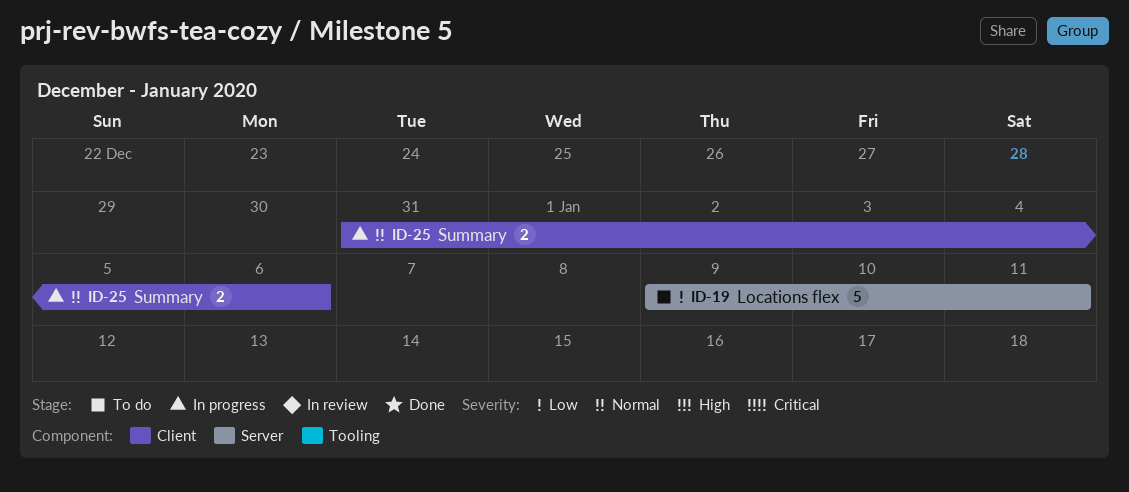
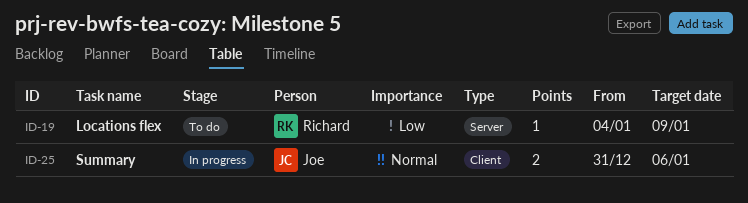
ID-19, estimate: 5 -> 1
ID-19, start: Jan 9 -> Jan 4
ID-19, due: Jan 11 -> Jan 9

